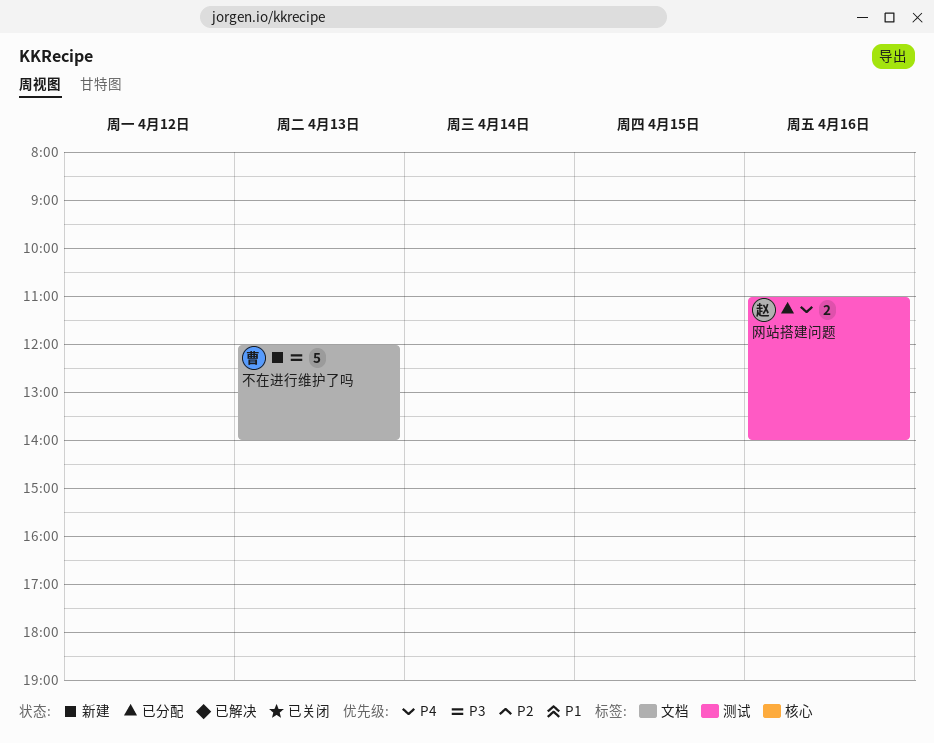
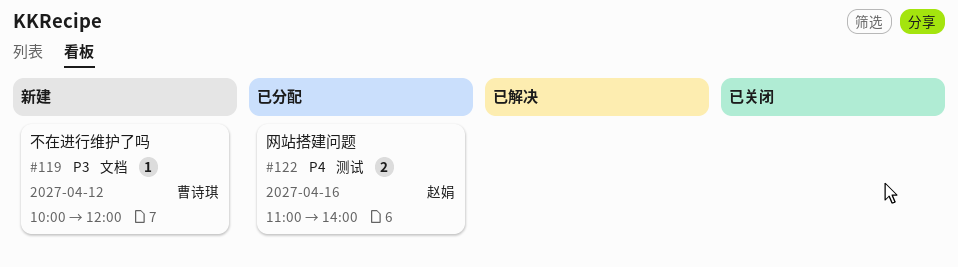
不在进行维护了吗, estimate: 5 -> 1
不在进行维护了吗, day: Apr 13 -> Apr 12
不在进行维护了吗, begins: 12:00 -> 10:00
不在进行维护了吗, ends: 14:00 -> 12:00

